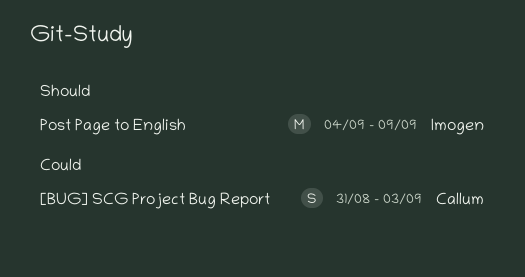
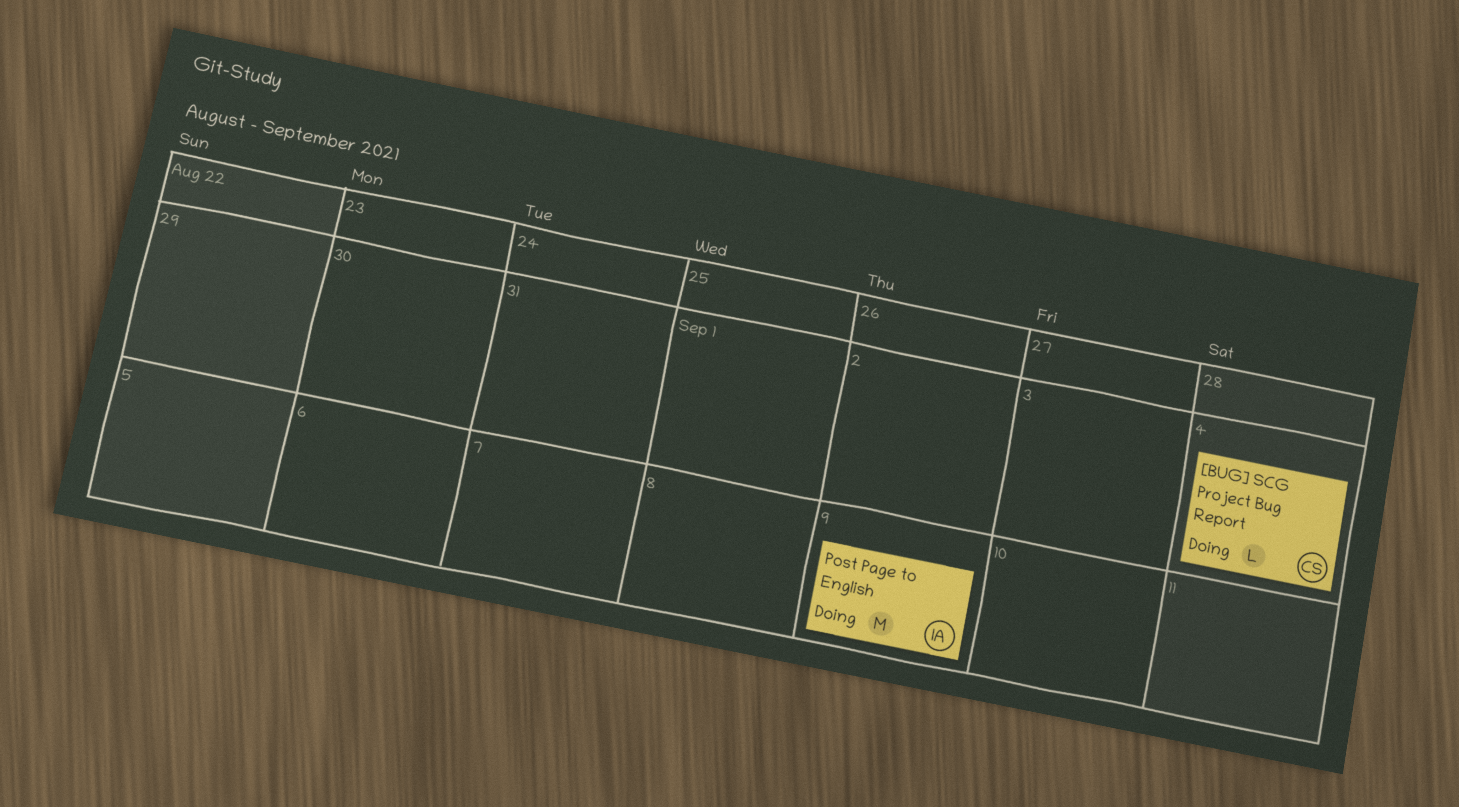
[BUG] SCG Project Bug Report, estimate: S -> L
[BUG] SCG Project Bug Report, due: Sep 3 -> Sep 4

